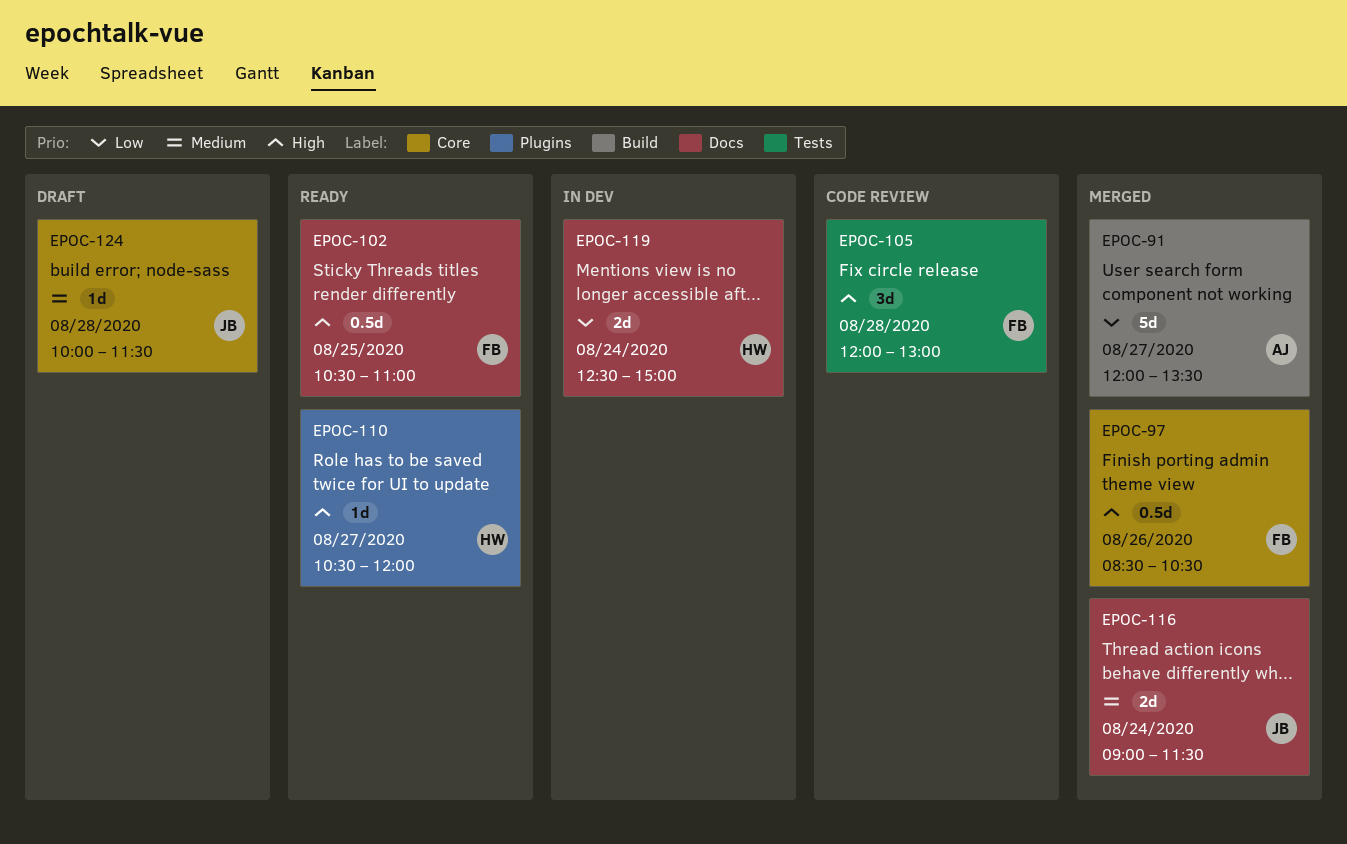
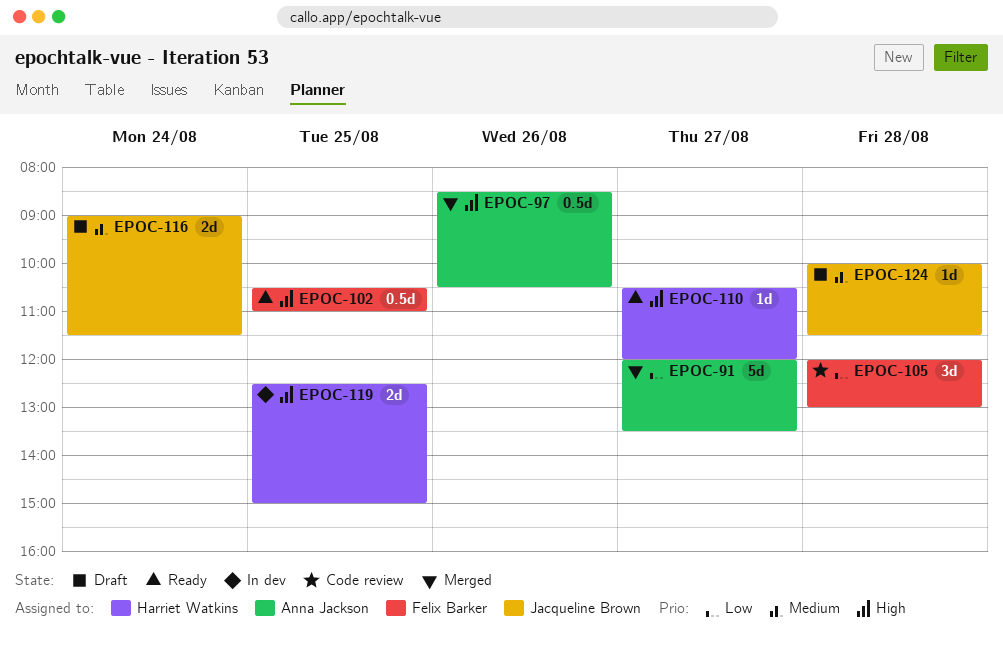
EPOC-97, owner: Felix Barker -> Anna Jackson
EPOC-105, priority: High -> Low
EPOC-116, status: Merged -> Draft
EPOC-119, priority: Low -> High
EPOC-119, day: Aug 24 -> Aug 25

